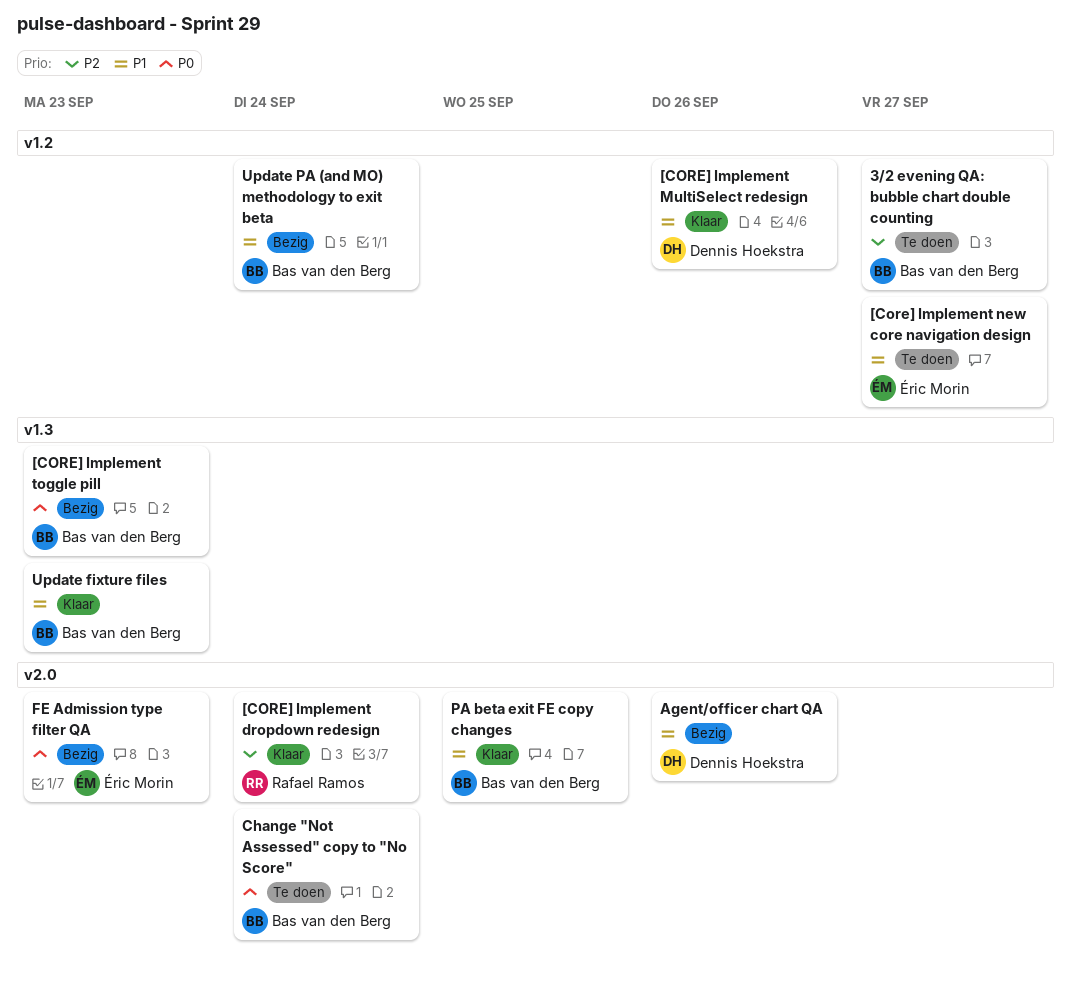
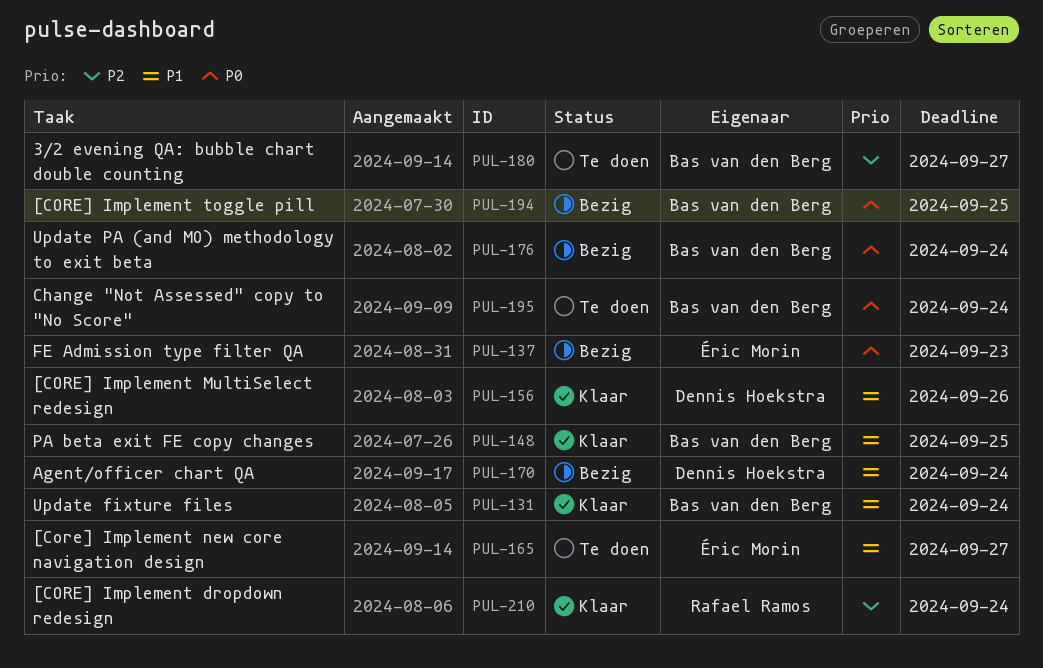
[CORE] Implement toggle pill, due: Sep 23 -> Sep 25
Agent/officer chart QA, due: Sep 26 -> Sep 24
Update fixture files, due: Sep 23 -> Sep 24
Update PA (and MO) methodology to exit beta, priority: P1 -> P0

